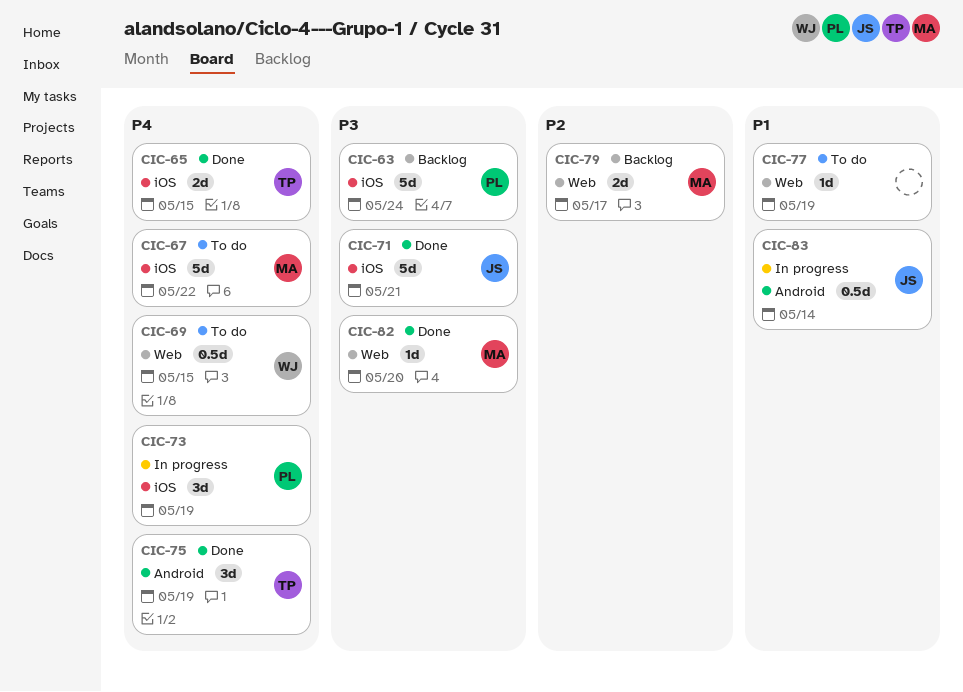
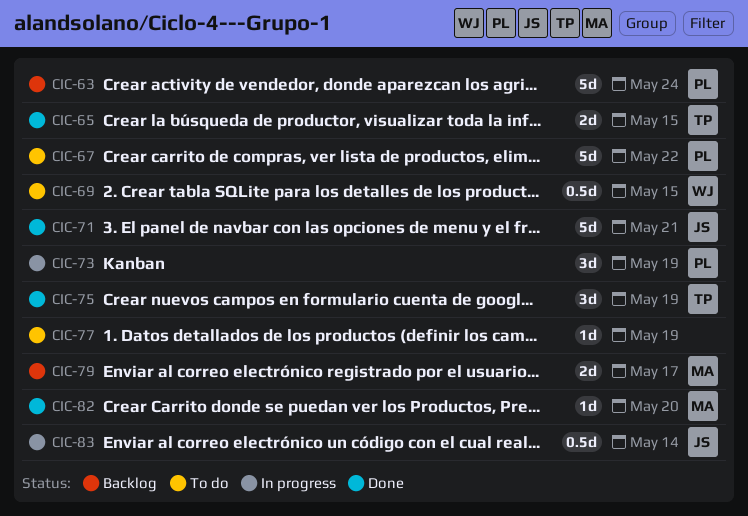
CIC-67, owner: MA -> PL

